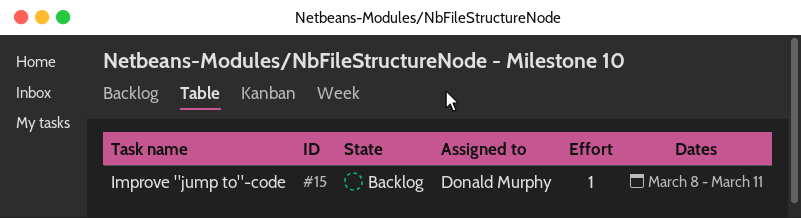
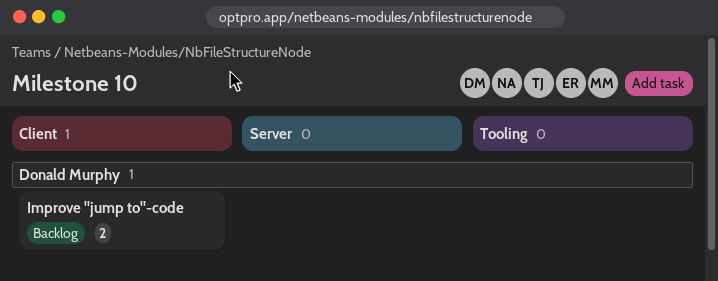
Improve "jump to"-code, estimate: 1 -> 2

